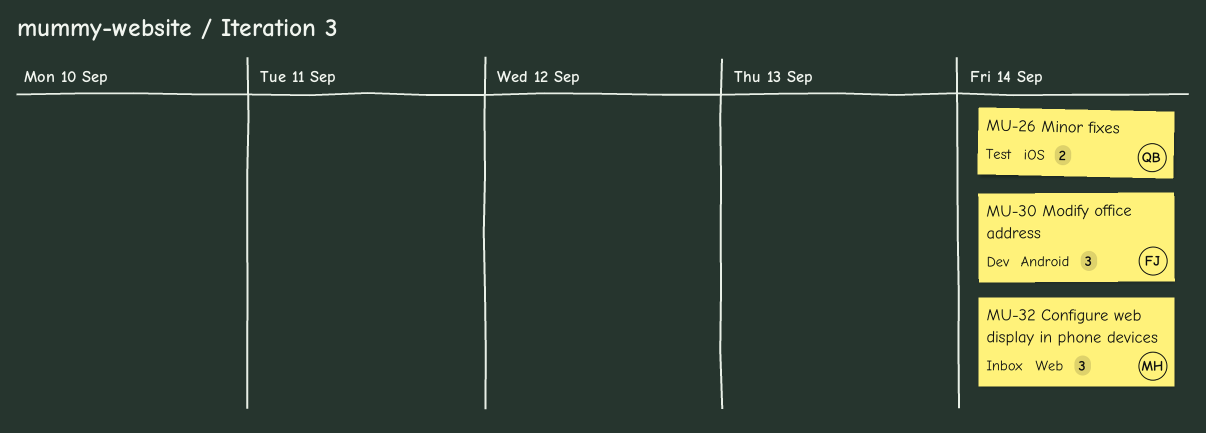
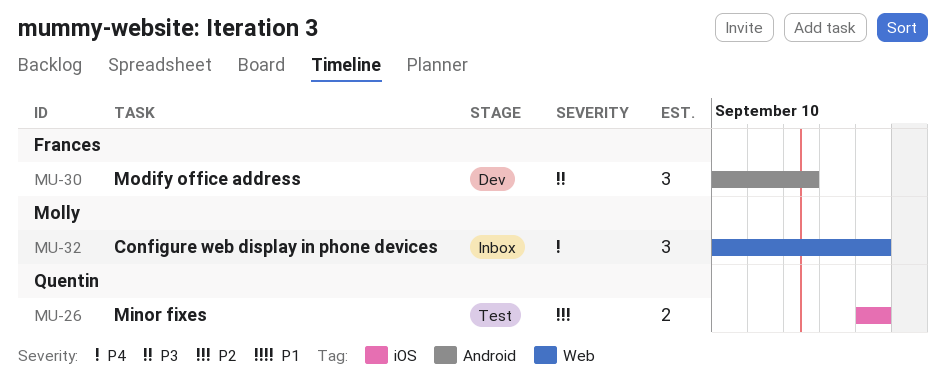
MU-30, due: Sep 14 -> Sep 12

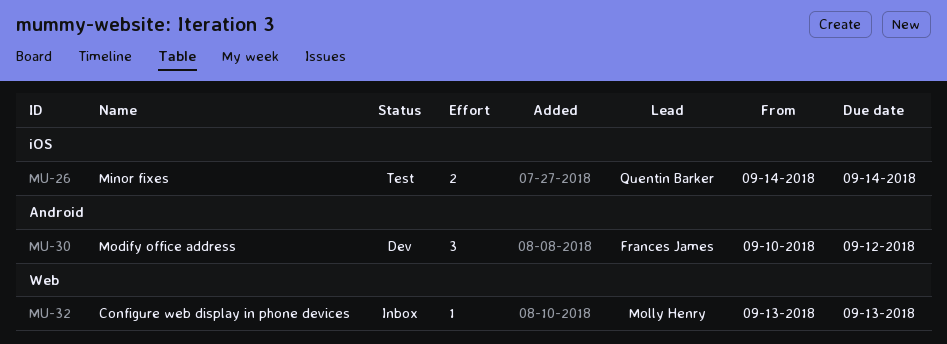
MU-32, estimate: 3 -> 1
MU-32, start: Sep 10 -> Sep 13
MU-32, due: Sep 14 -> Sep 13

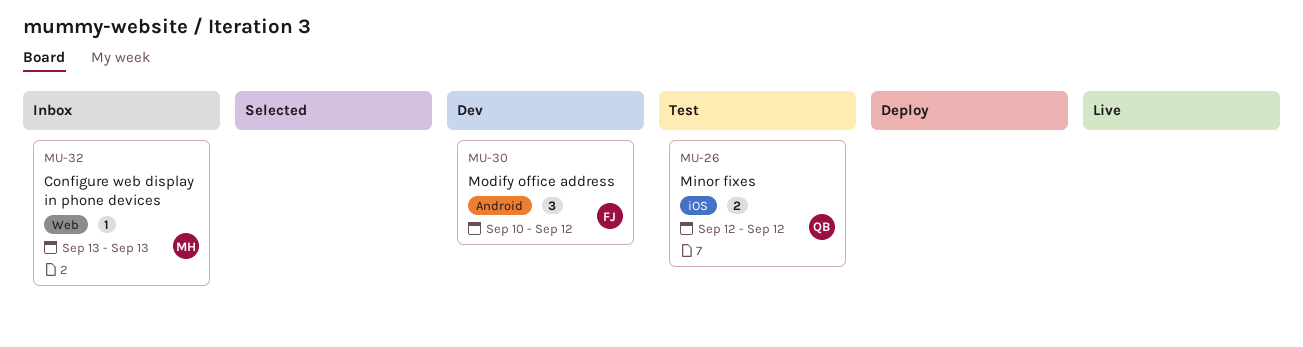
MU-26, start: Sep 14 -> Sep 12
MU-26, due: Sep 14 -> Sep 12

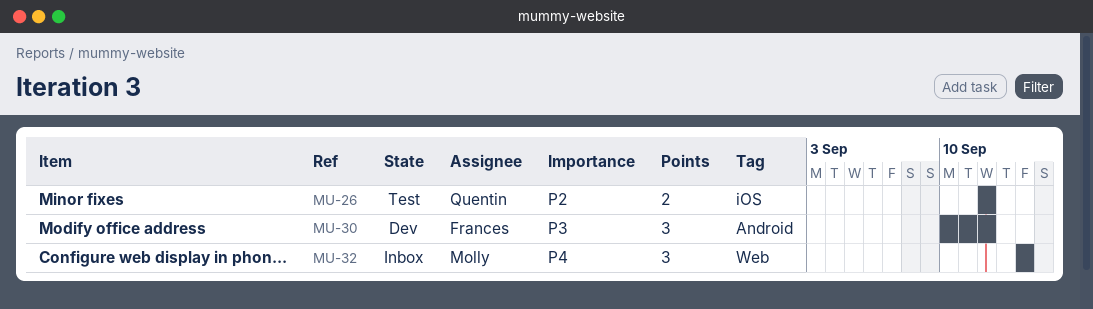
MU-32, estimate: 1 -> 3
MU-32, start: Sep 13 -> Sep 14
MU-32, due: Sep 13 -> Sep 14

